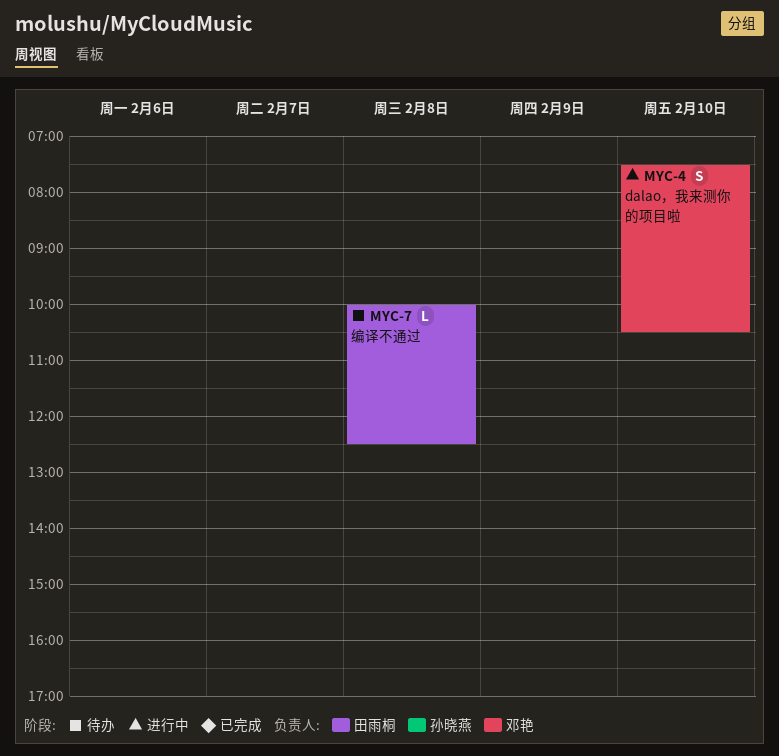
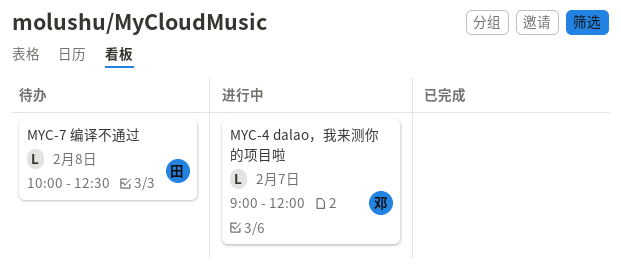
MYC-4, estimate: S -> L
MYC-4, day: Feb 10 -> Feb 7
MYC-4, begins: 07:30 -> 09:00
MYC-4, ends: 10:30 -> 12:00

